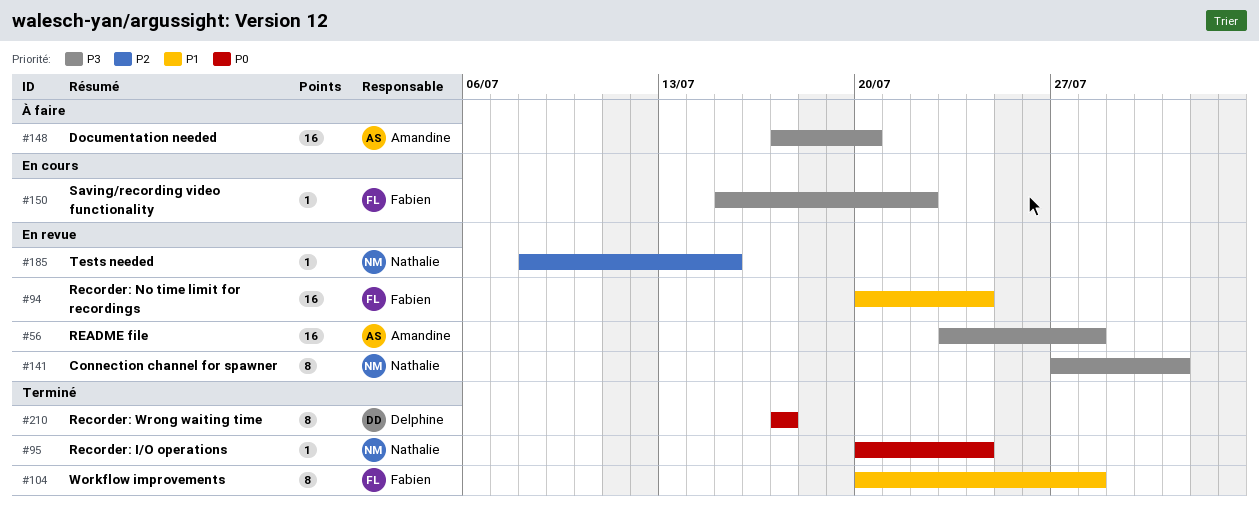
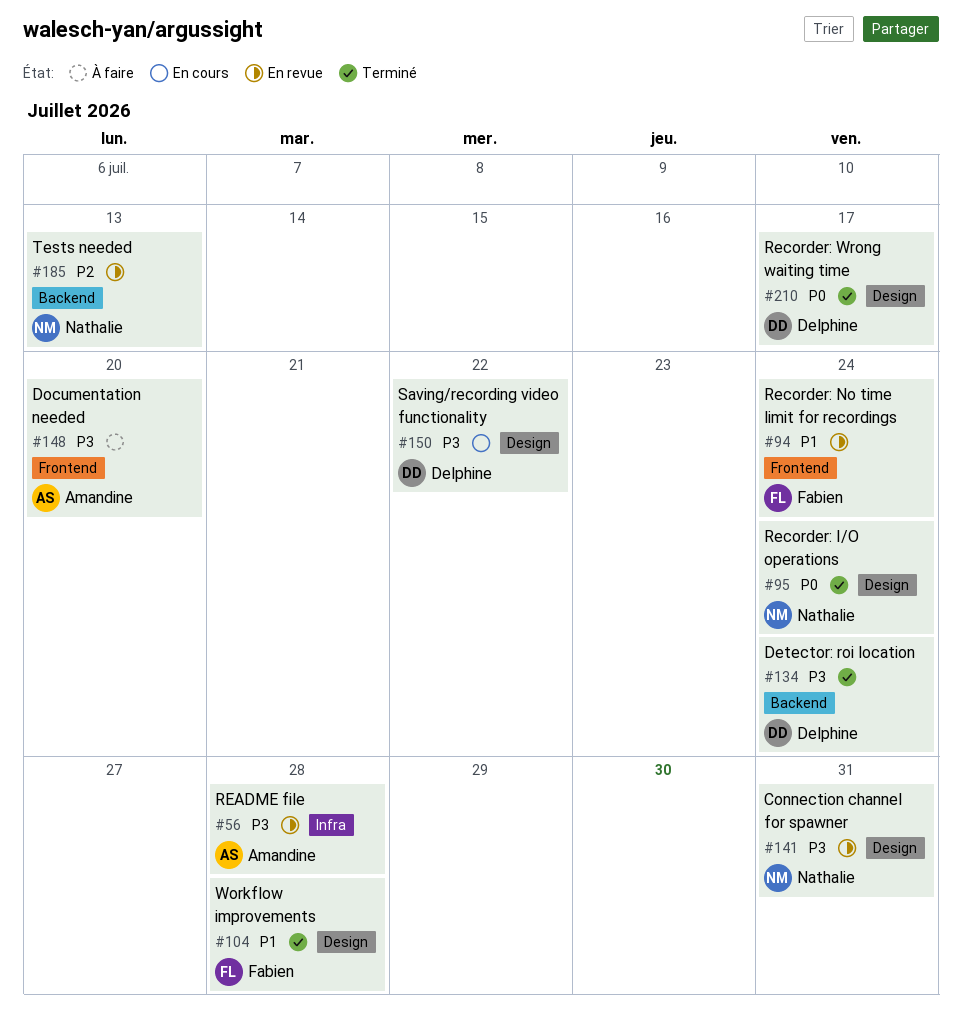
#134: none -> present
#150, owner: Fabien -> Delphine
#185, due: Jul 15 -> Jul 13

